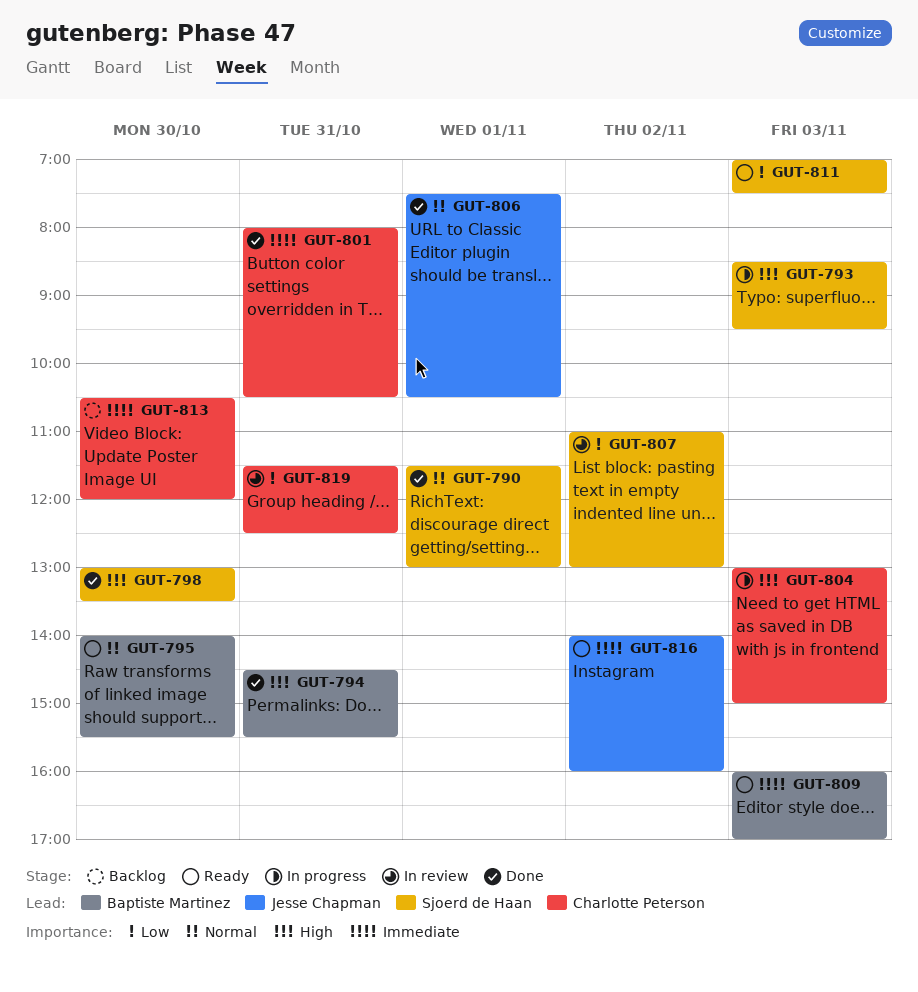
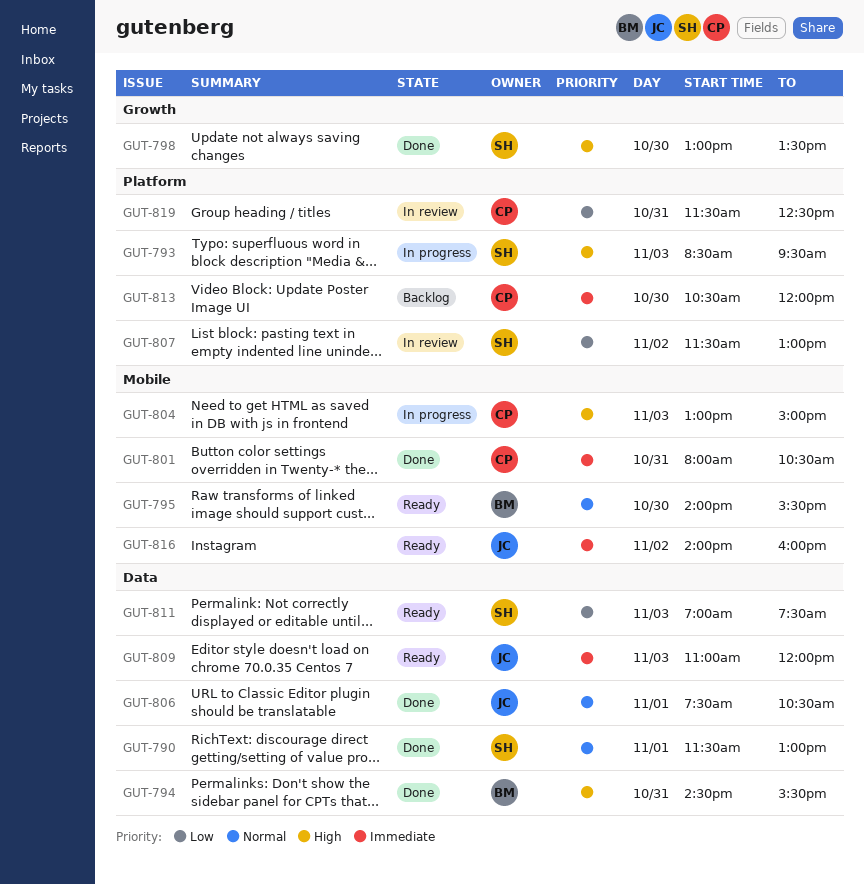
GUT-807, begins: 11:00 -> 11:30
GUT-809, owner: Baptiste Martinez -> Jesse Chapman
GUT-809, begins: 16:00 -> 11:00
GUT-809, ends: 17:00 -> 12:00

